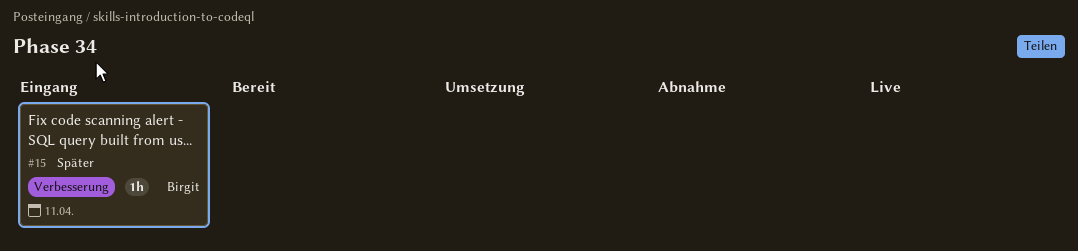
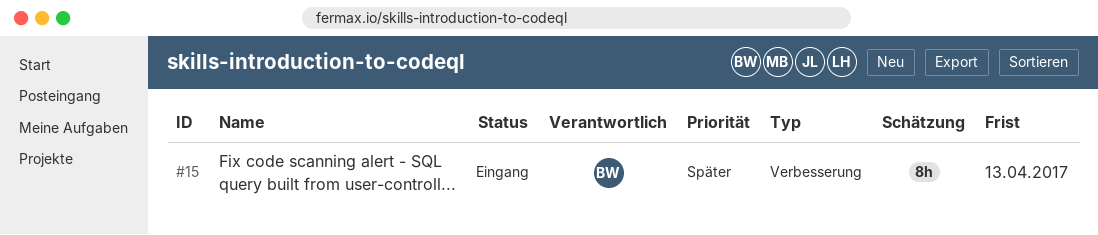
#15, estimate: 1h -> 8h
#15, due: Apr 11 -> Apr 13

